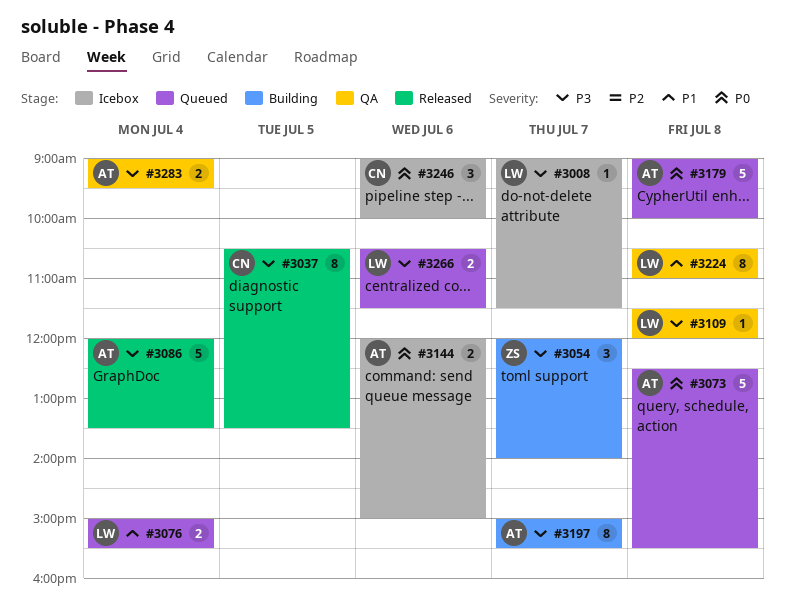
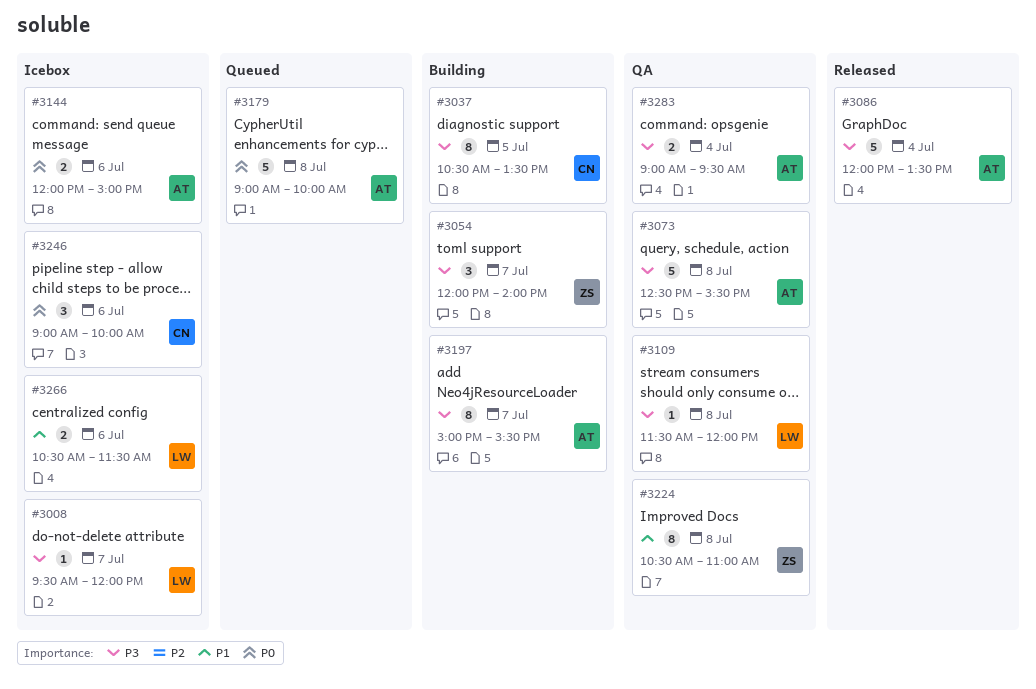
#3008, begins: 09:00 -> 09:30
#3008, ends: 11:30 -> 12:00
#3037, status: Released -> Building
#3073, status: Queued -> QA
#3073, priority: P0 -> P3
#3076: present -> none
#3224, owner: LW -> ZS
#3266, status: Queued -> Icebox
#3266, priority: P3 -> P1

